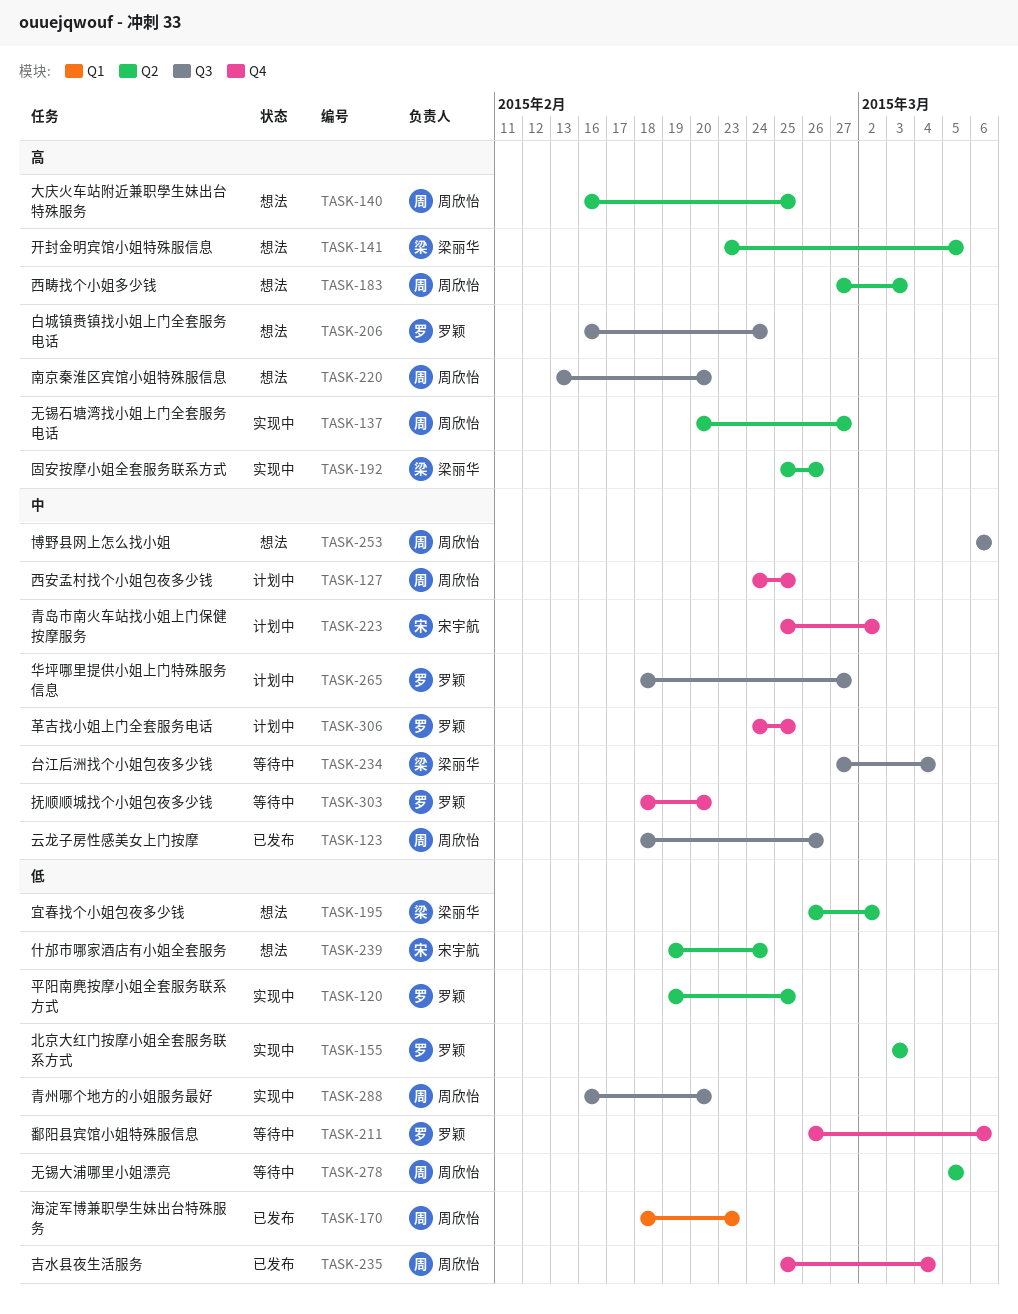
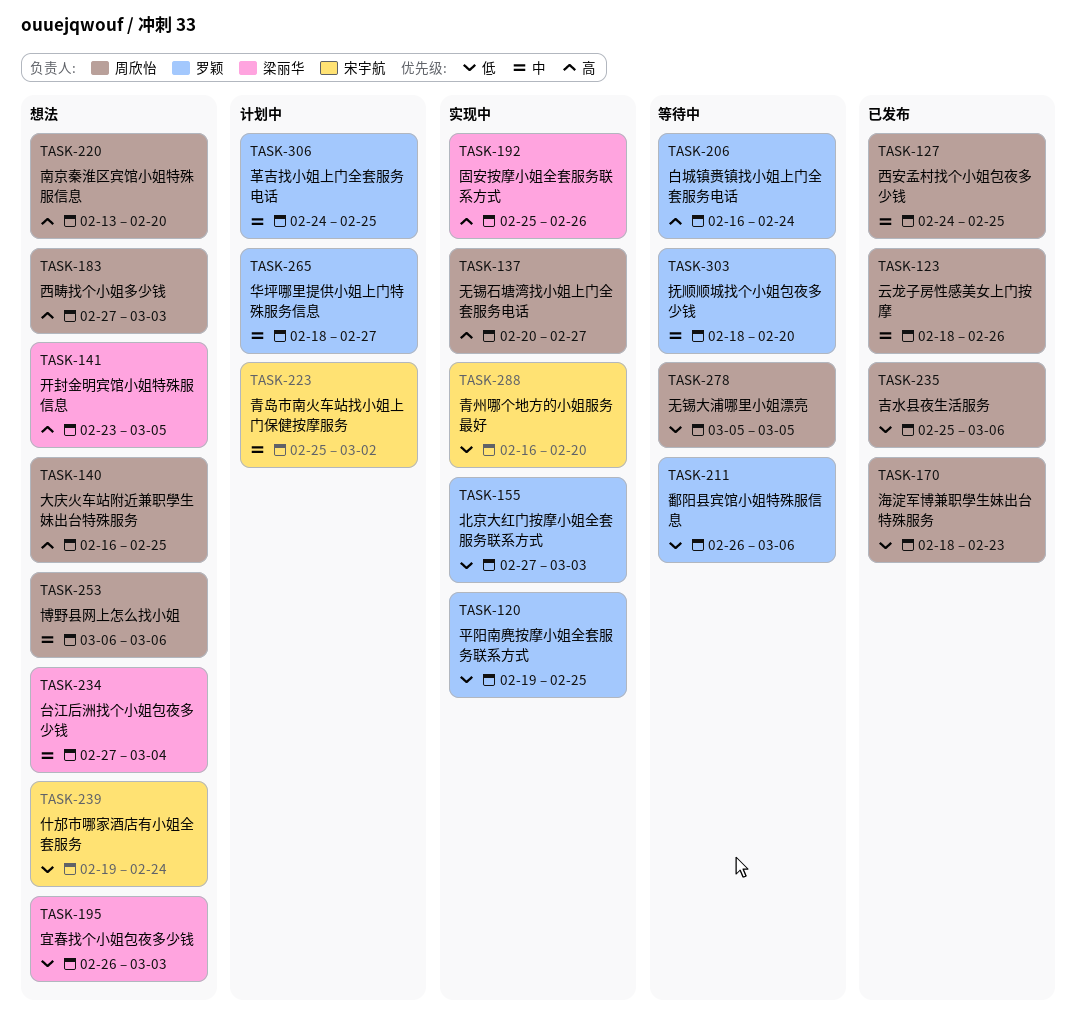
TASK-127, status: 计划中 -> 已发布
TASK-155, start: Mar 3 -> Feb 27
TASK-195, due: Mar 2 -> Mar 3
TASK-206, status: 想法 -> 等待中
TASK-234, status: 等待中 -> 想法
TASK-235, due: Mar 4 -> Mar 6
TASK-288, owner: 周欣怡 -> 宋宇航

